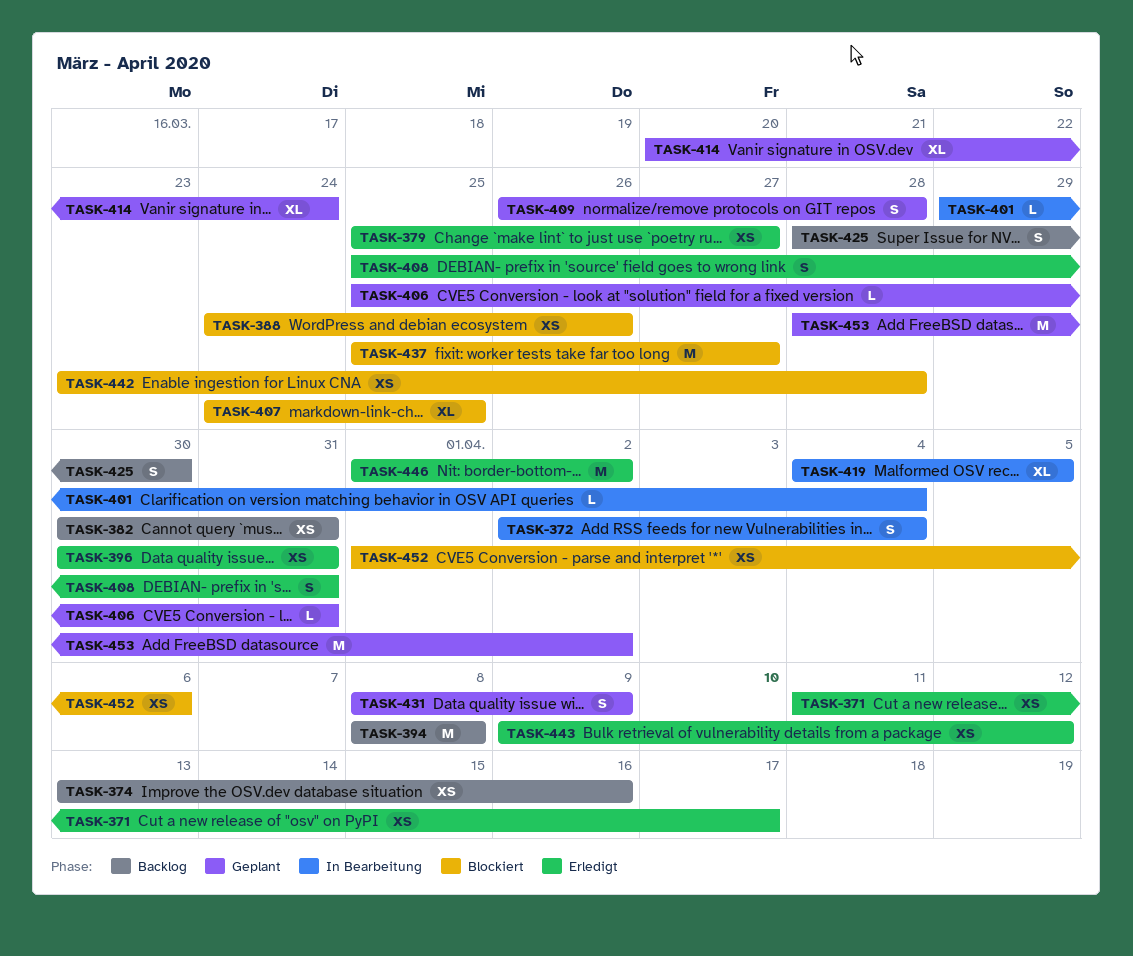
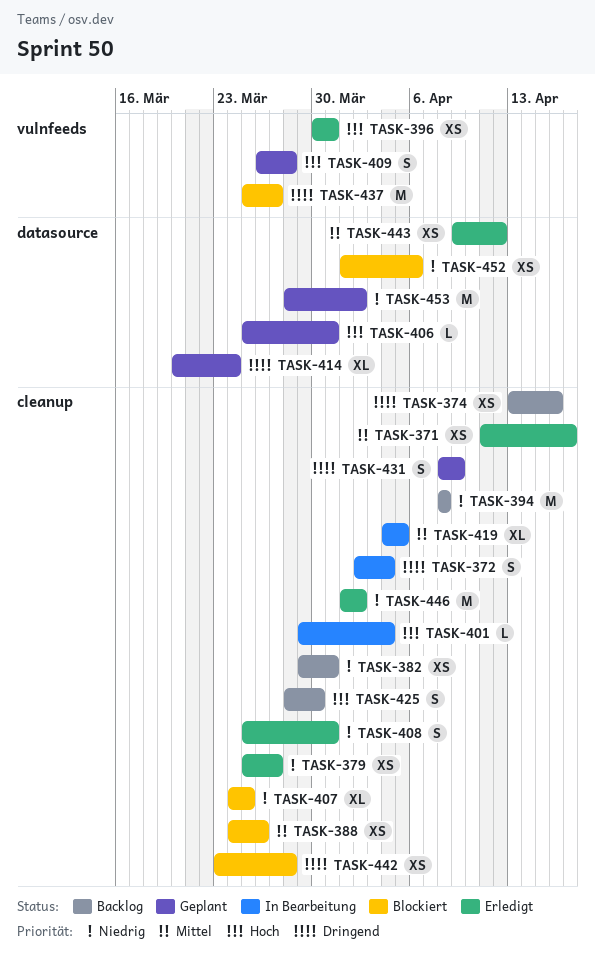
TASK-382, start: Mar 30 -> Mar 29

